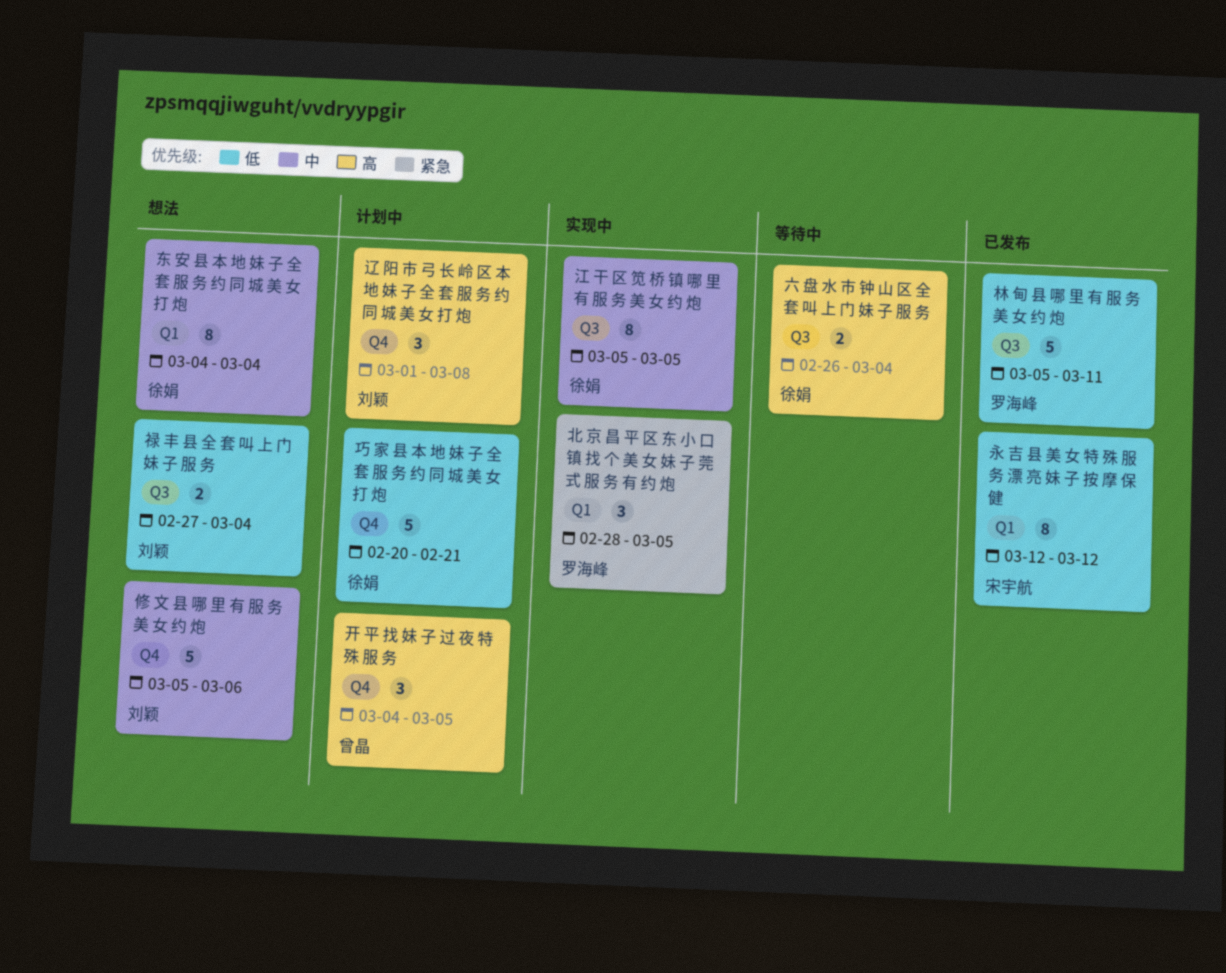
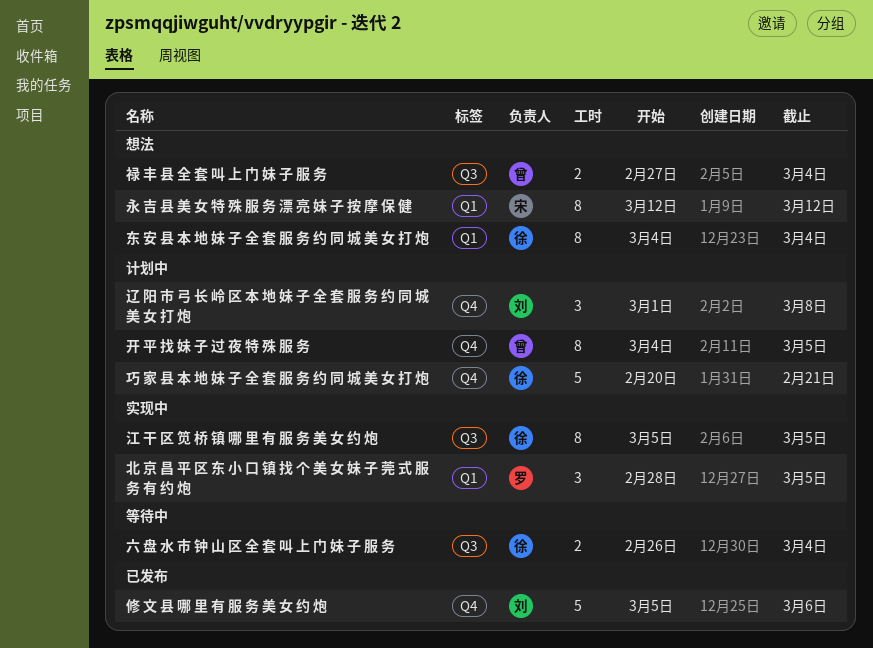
修 文 县 哪 里 有 服 务 美 女 约 炮, status: 想法 -> 已发布
开 平 找 妹 子 过 夜 特 殊 服 务, estimate: 3 -> 8
林 甸 县 哪 里 有 服 务 美 女 约 炮: present -> none
永 吉 县 美 女 特 殊 服 务 漂 亮 妹 子 按 摩 保 健, status: 已发布 -> 想法
禄 丰 县 全 套 叫 上 门 妹 子 服 务, owner: 刘颖 -> 曾晶

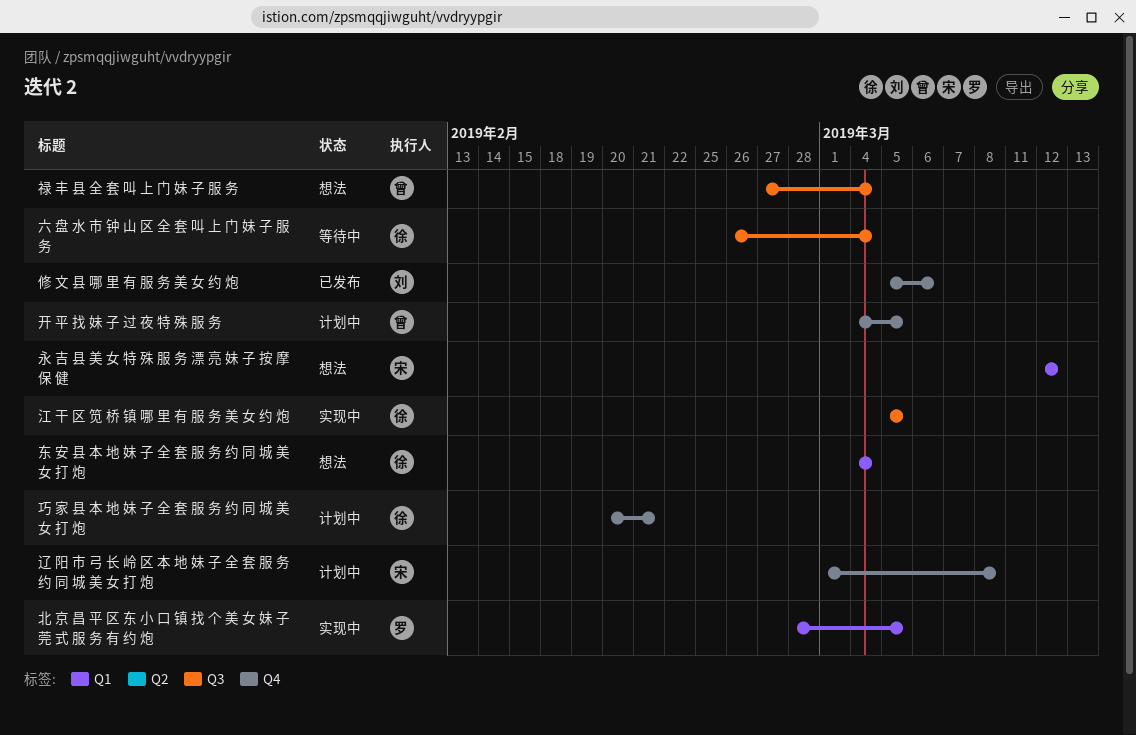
辽 阳 市 弓 长 岭 区 本 地 妹 子 全 套 服 务 约 同 城 美 女 打 炮, owner: 刘 -> 宋

